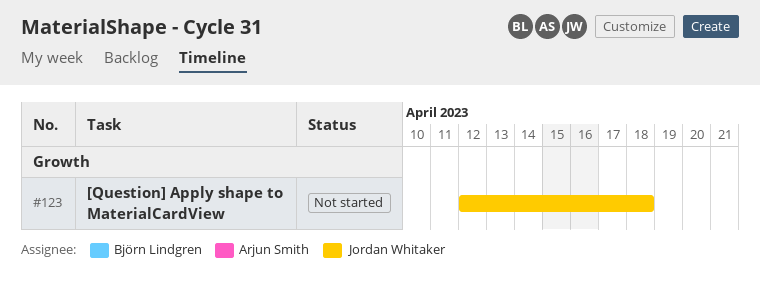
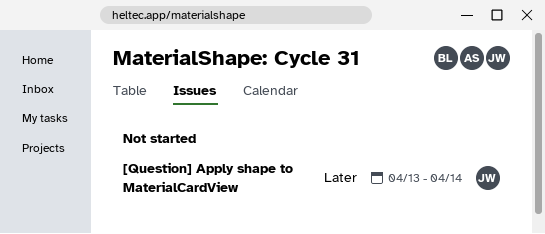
[Question] Apply shape to MaterialCardView, start: Apr 12 -> Apr 13
[Question] Apply shape to MaterialCardView, due: Apr 18 -> Apr 14

